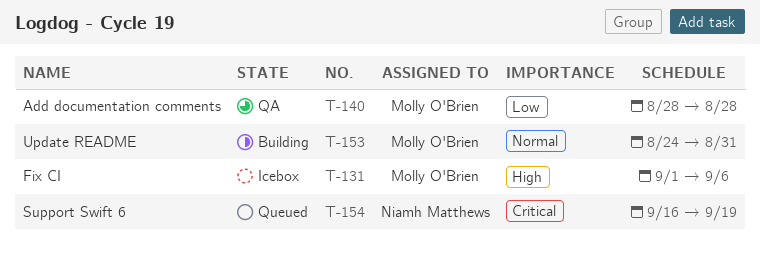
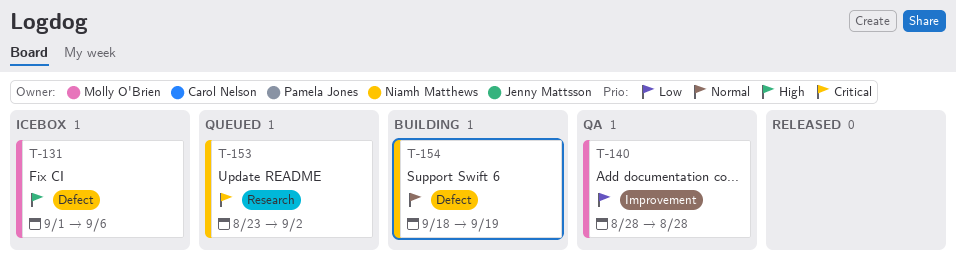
T-153, status: Building -> Queued
T-153, owner: Molly O'Brien -> Niamh Matthews
T-153, priority: Normal -> Critical
T-153, start: Aug 24 -> Aug 23
T-153, due: Aug 31 -> Sep 2
T-154, status: Queued -> Building
T-154, priority: Critical -> Normal
T-154, start: Sep 16 -> Sep 18

